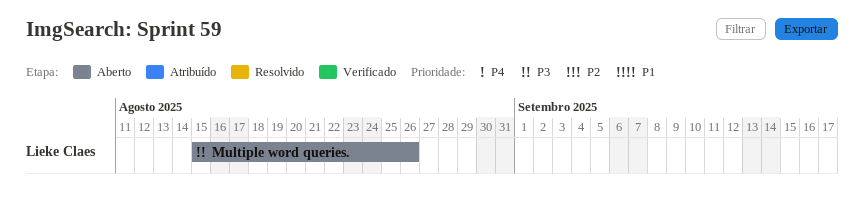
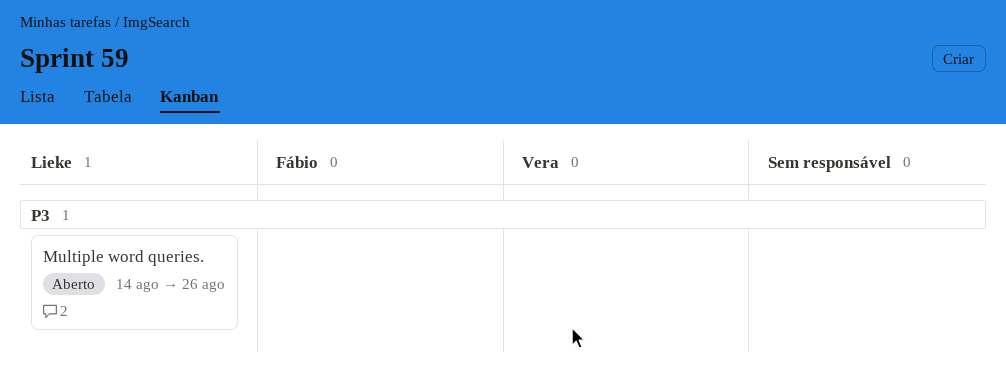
Multiple word queries., start: Aug 15 -> Aug 14

